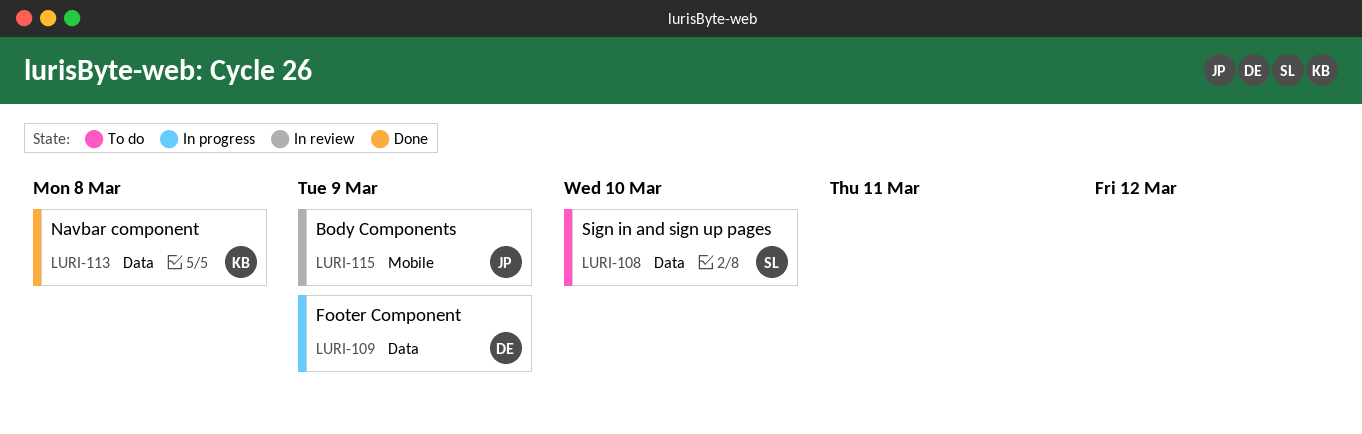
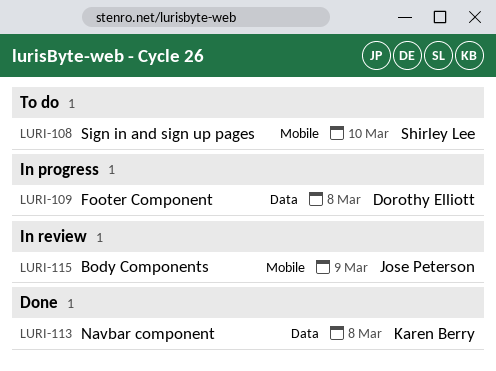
LURI-108, label: Data -> Mobile
LURI-109, due: Mar 9 -> Mar 8

